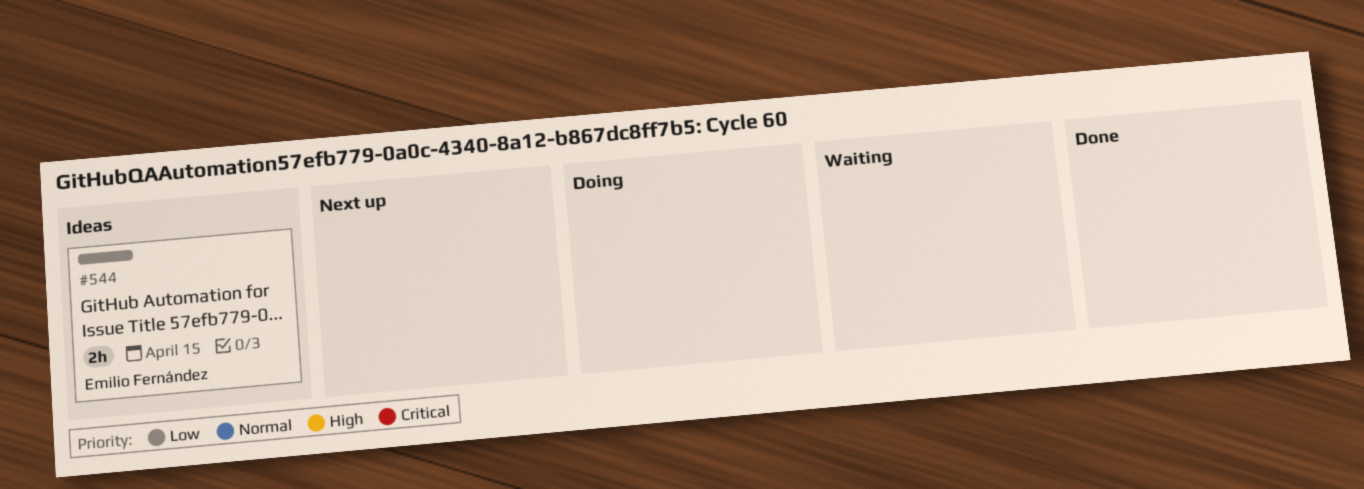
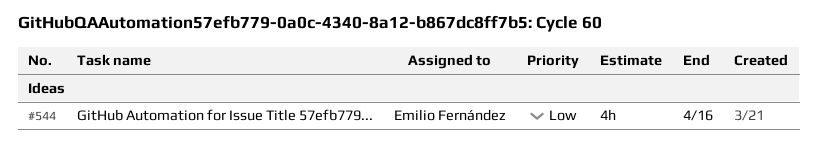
#544, estimate: 2h -> 4h
#544, due: Apr 15 -> Apr 16

